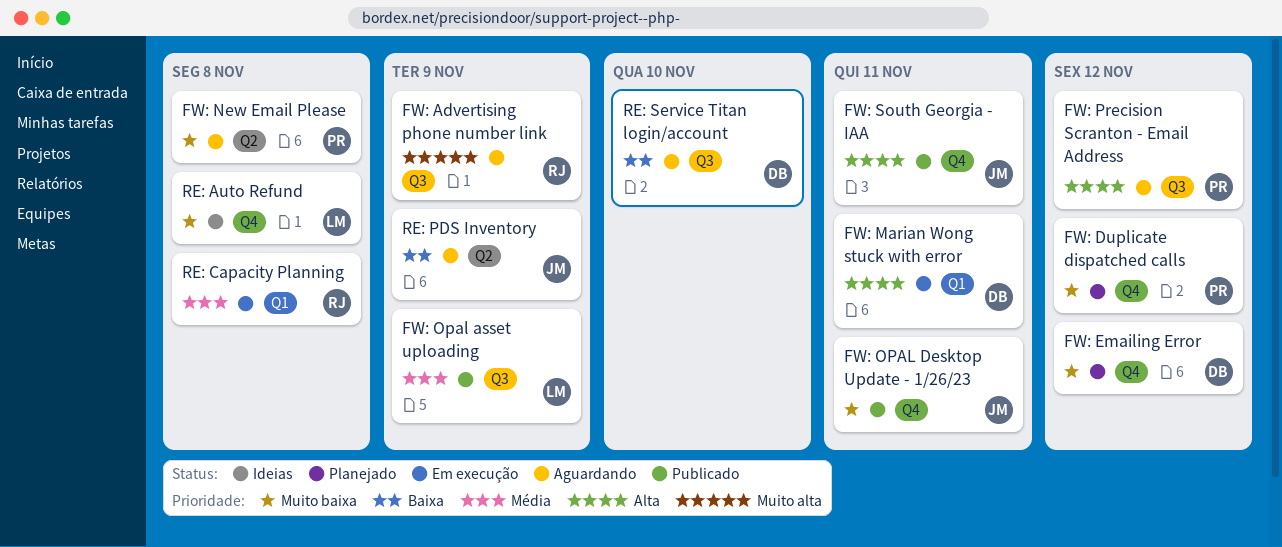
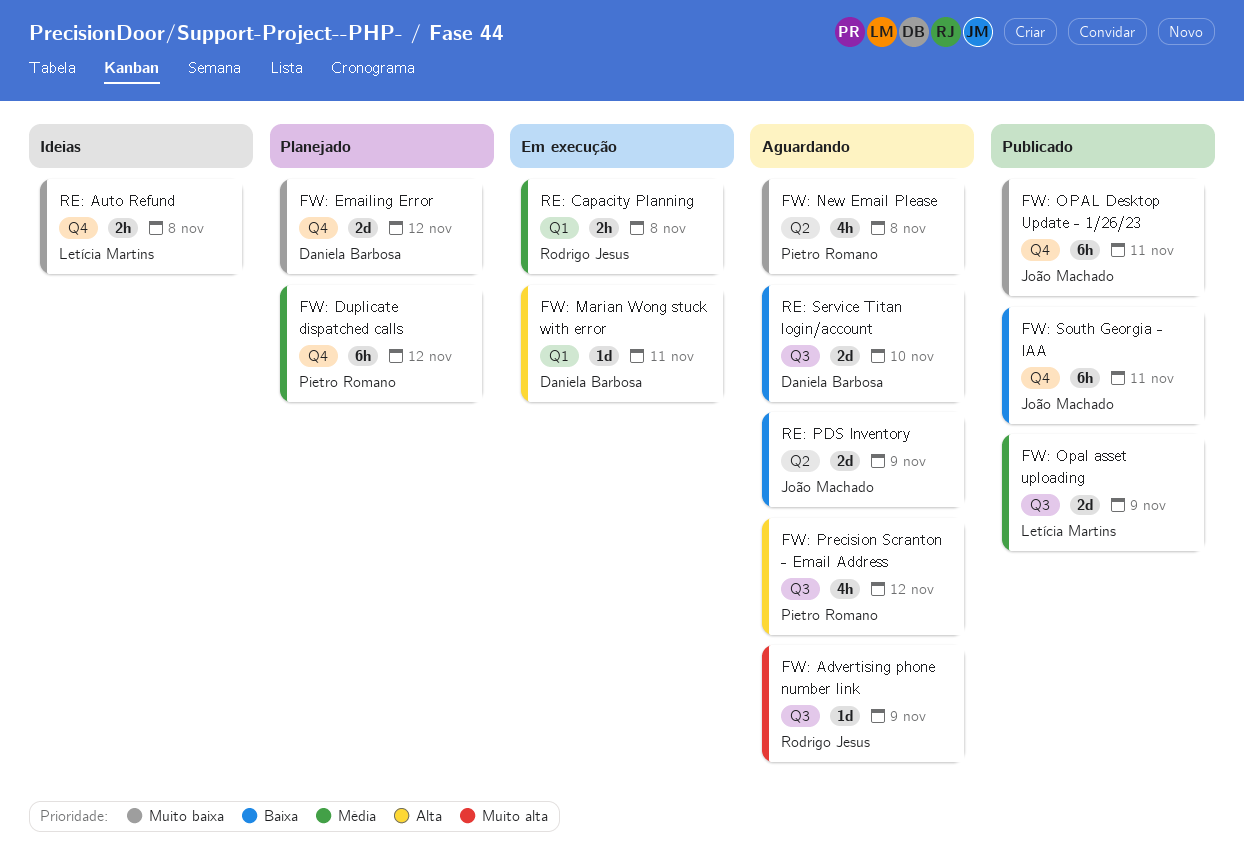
FW: Duplicate dispatched calls, priority: Muito baixa -> Média
FW: South Georgia - IAA, priority: Alta -> Baixa

